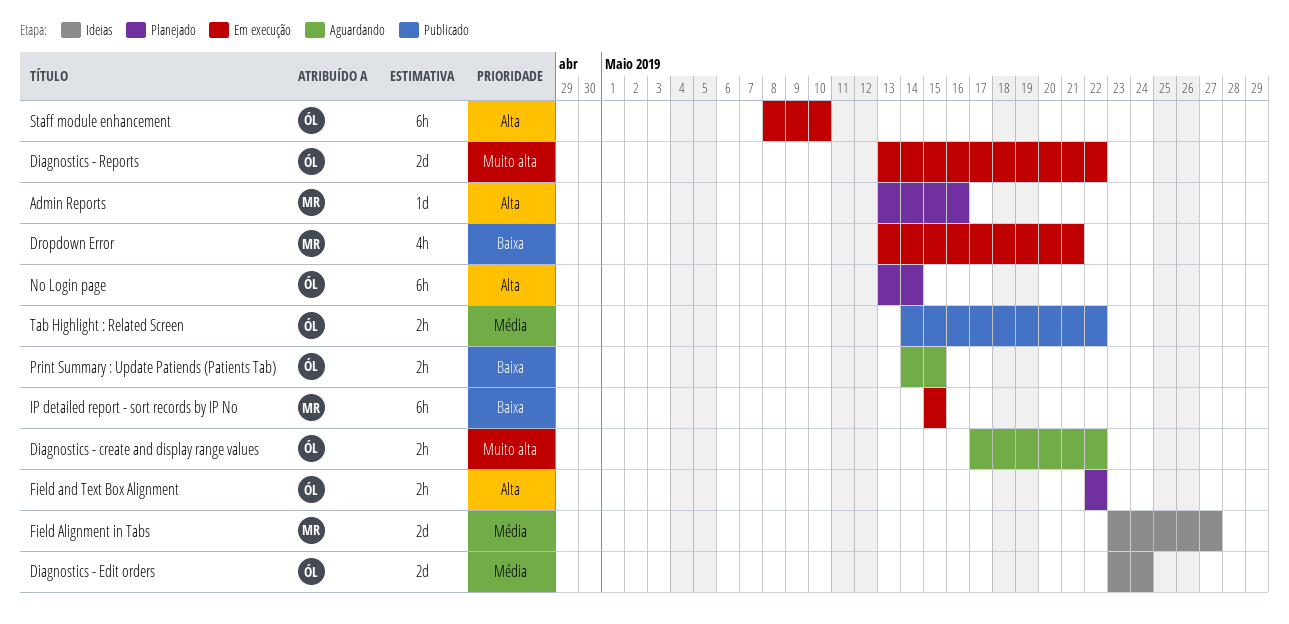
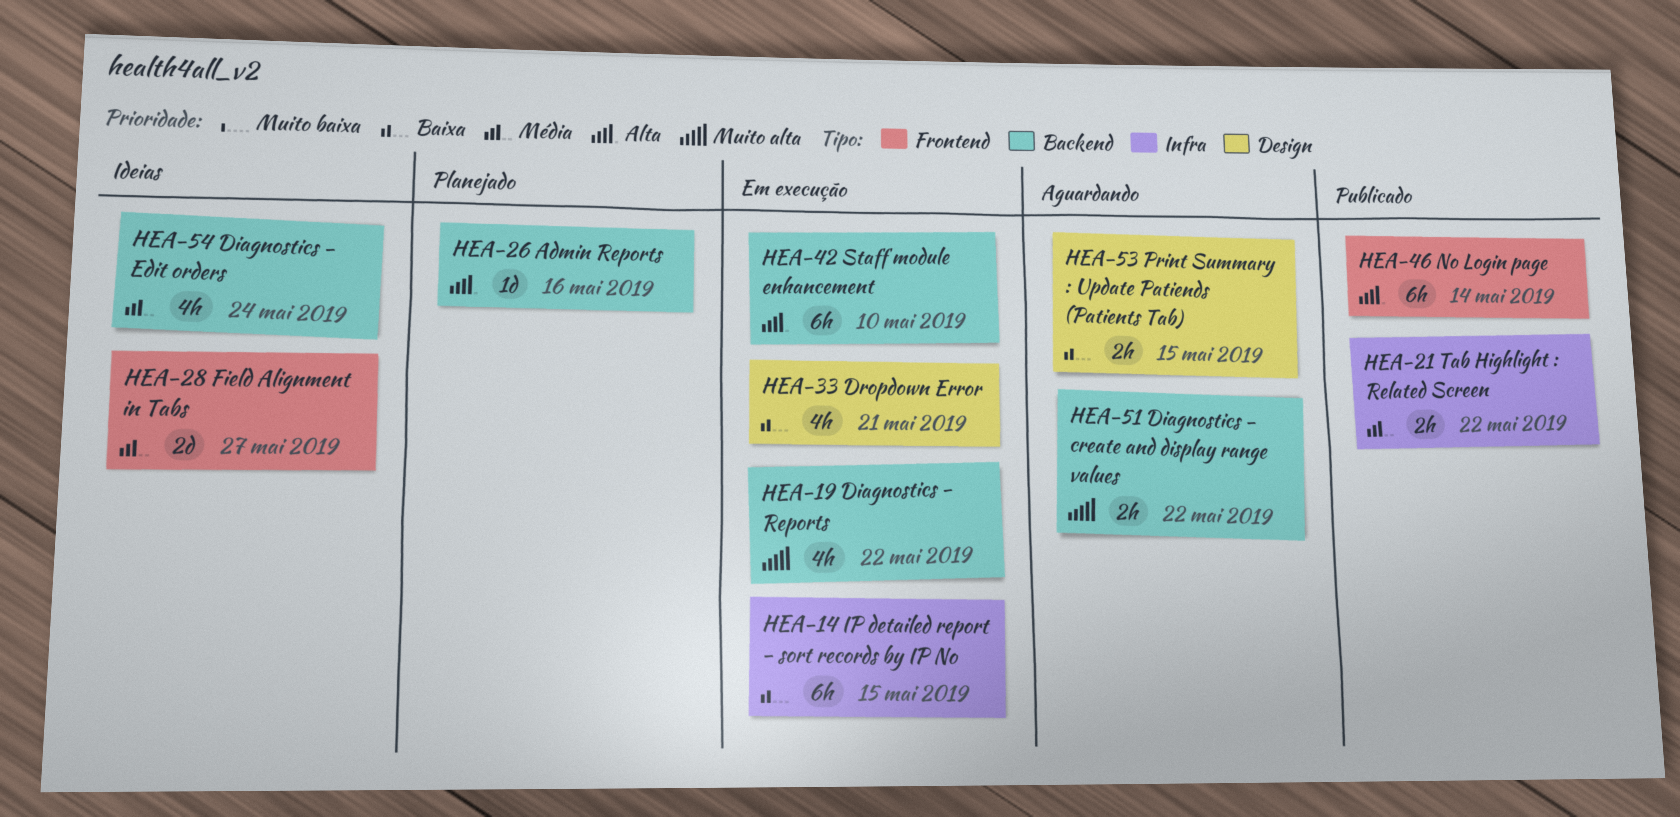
Diagnostics - Edit orders, estimate: 2d -> 4h
Diagnostics - Reports, estimate: 2d -> 4h
Field and Text Box Alignment: present -> none
No Login page, status: Planejado -> Publicado

